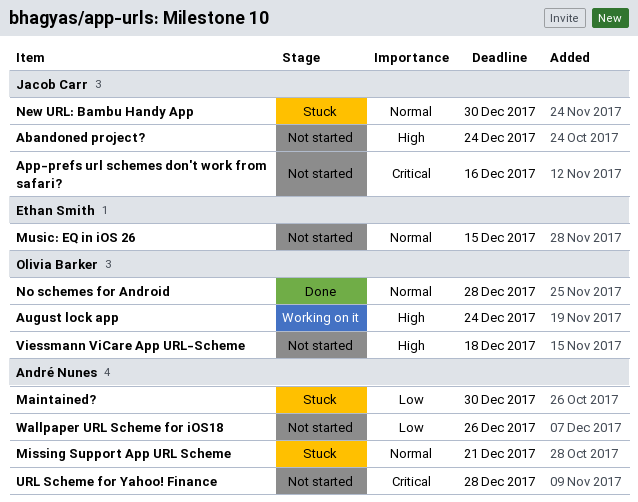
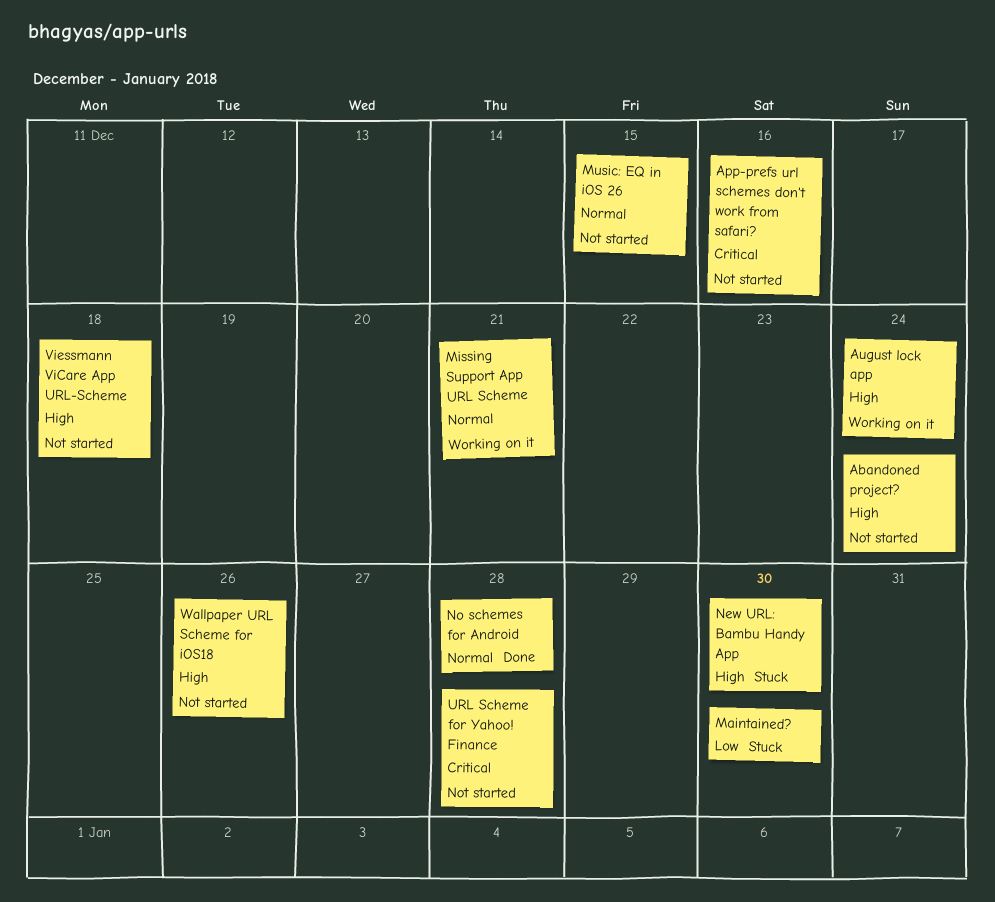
Missing Support App URL Scheme, status: Stuck -> Working on it
New URL: Bambu Handy App, priority: Normal -> High
Wallpaper URL Scheme for iOS18, priority: Low -> High

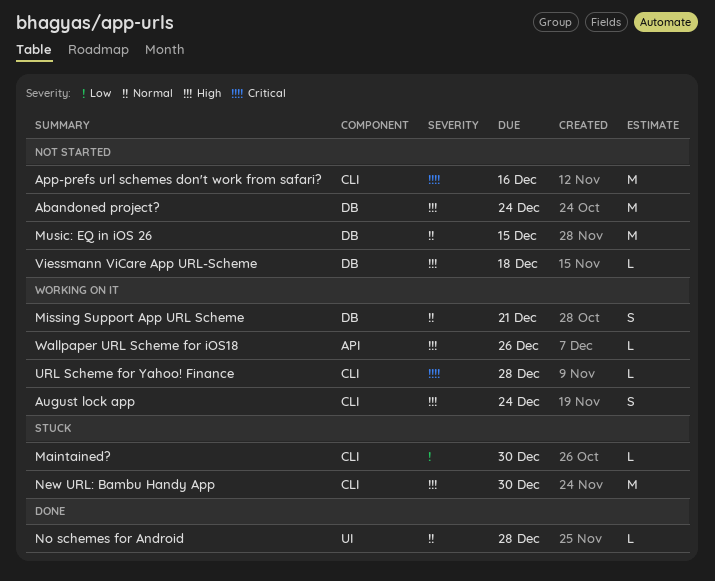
URL Scheme for Yahoo! Finance, status: Not started -> Working on it
Wallpaper URL Scheme for iOS18, status: Not started -> Working on it

